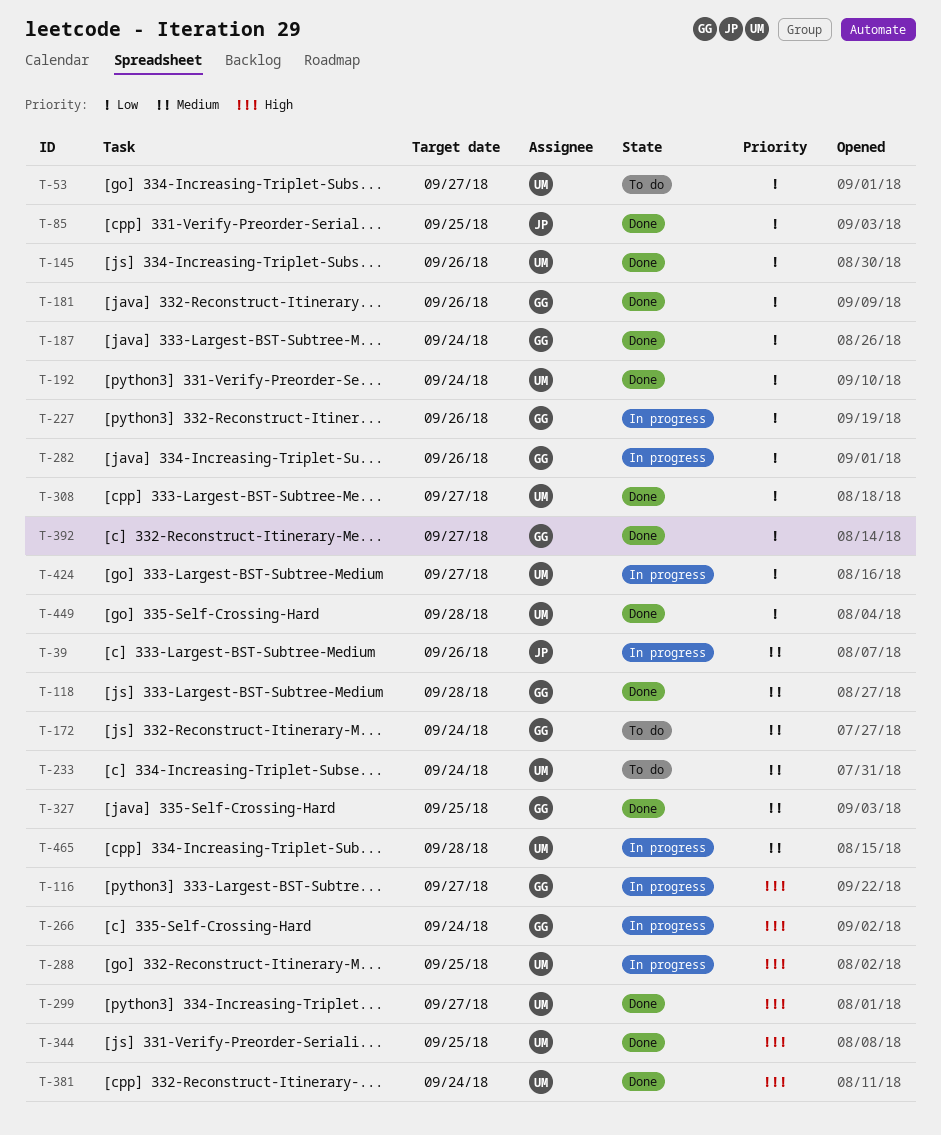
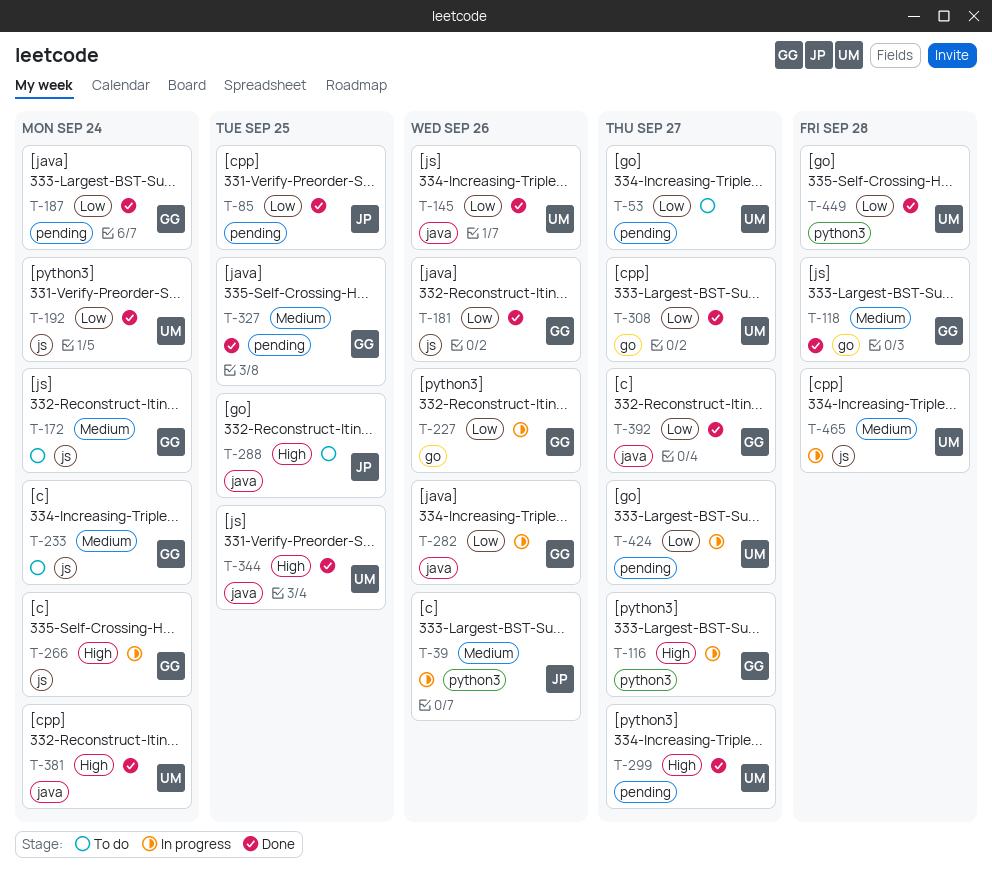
T-233, owner: UM -> GG
T-288, status: In progress -> To do
T-288, owner: UM -> JP

